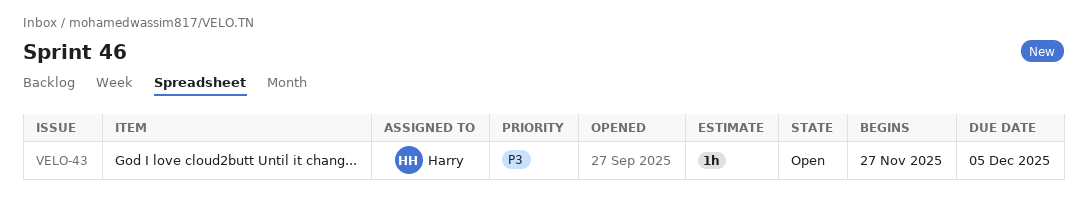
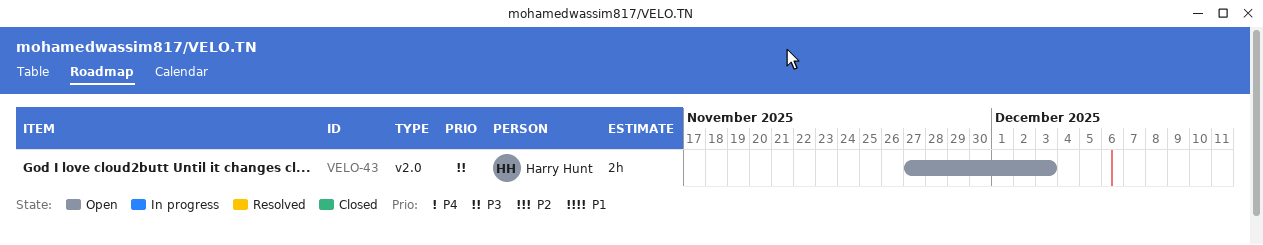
VELO-43, estimate: 1h -> 2h
VELO-43, due: Dec 5 -> Dec 3

